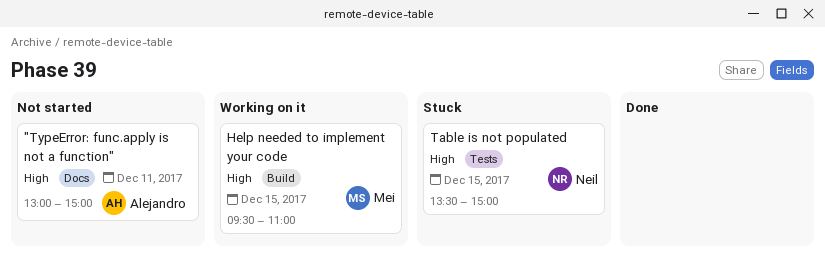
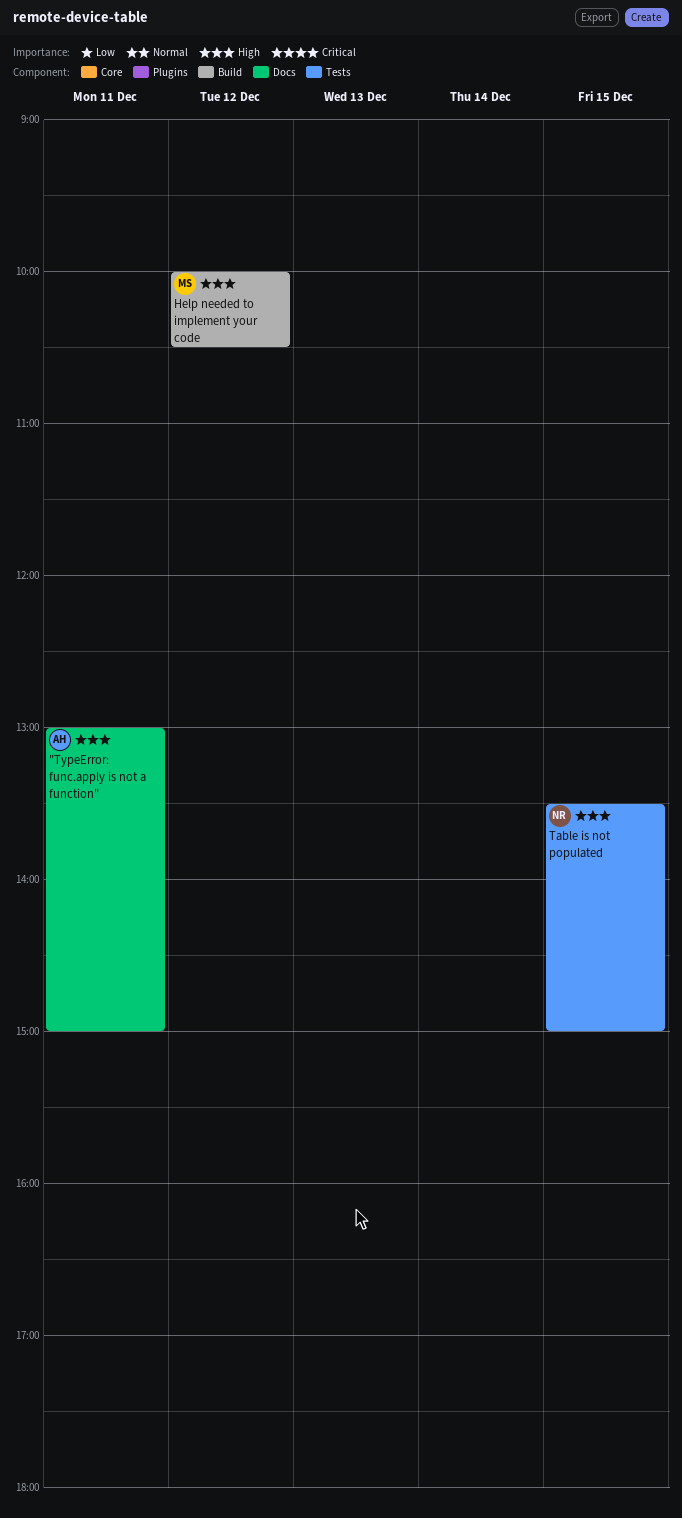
Help needed to implement your code, day: Dec 15 -> Dec 12
Help needed to implement your code, begins: 09:30 -> 10:00
Help needed to implement your code, ends: 11:00 -> 10:30

